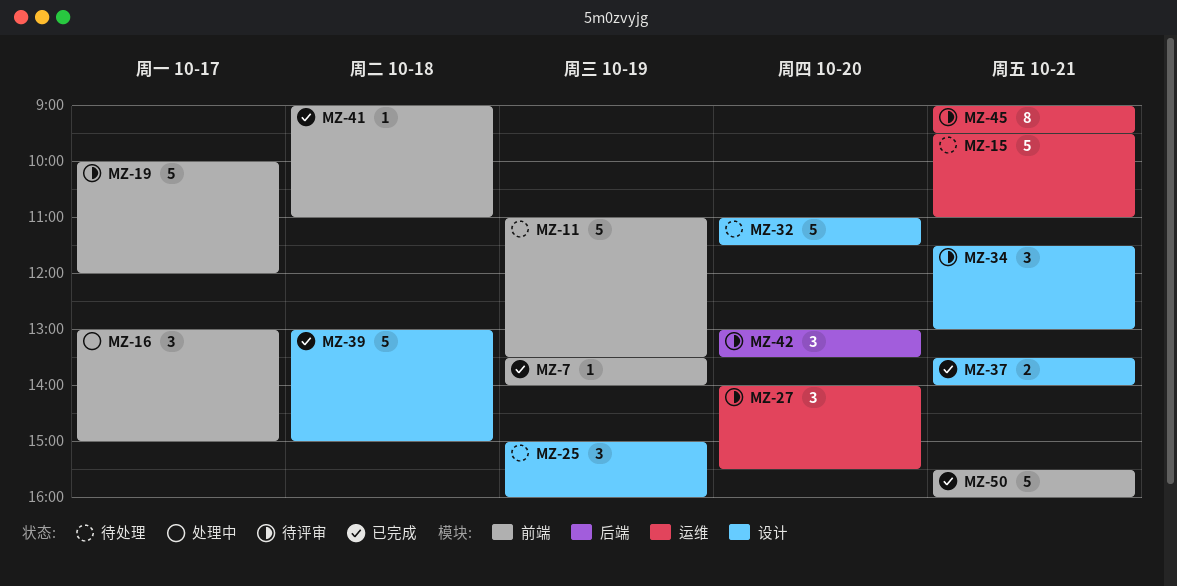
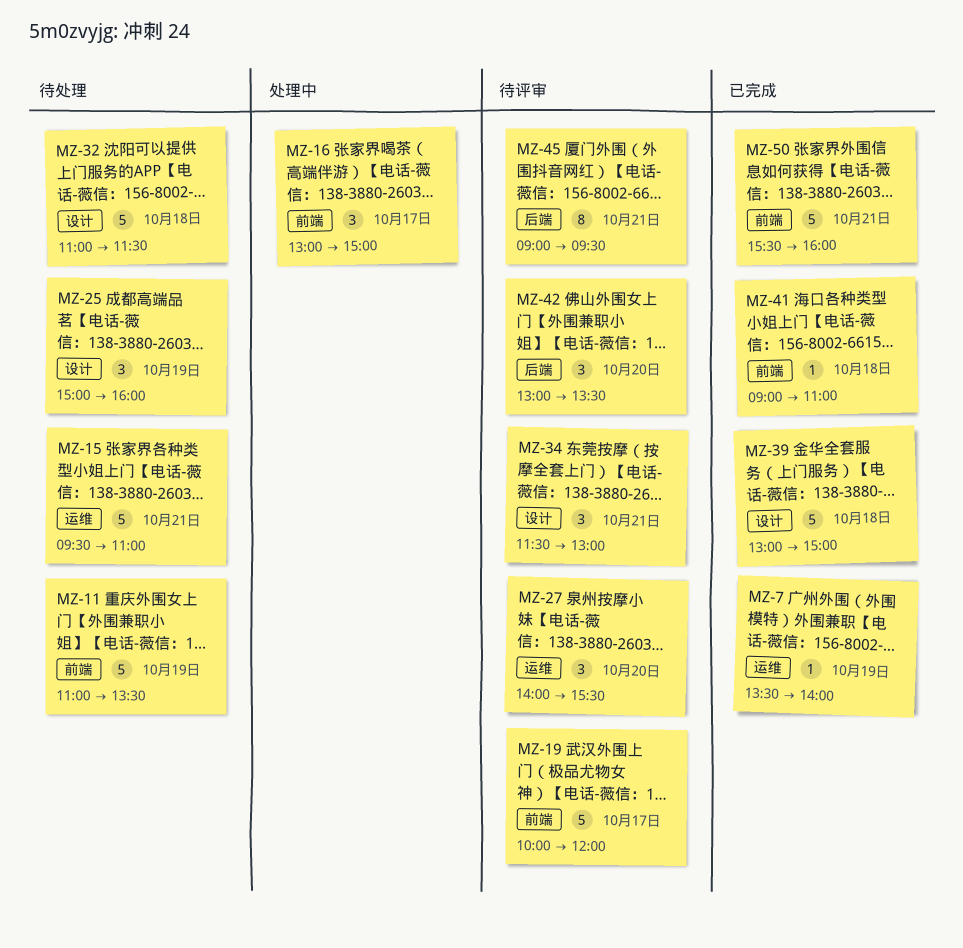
MZ-7, label: 前端 -> 运维
MZ-32, day: Oct 20 -> Oct 18
MZ-37: present -> none
MZ-45, label: 运维 -> 后端

